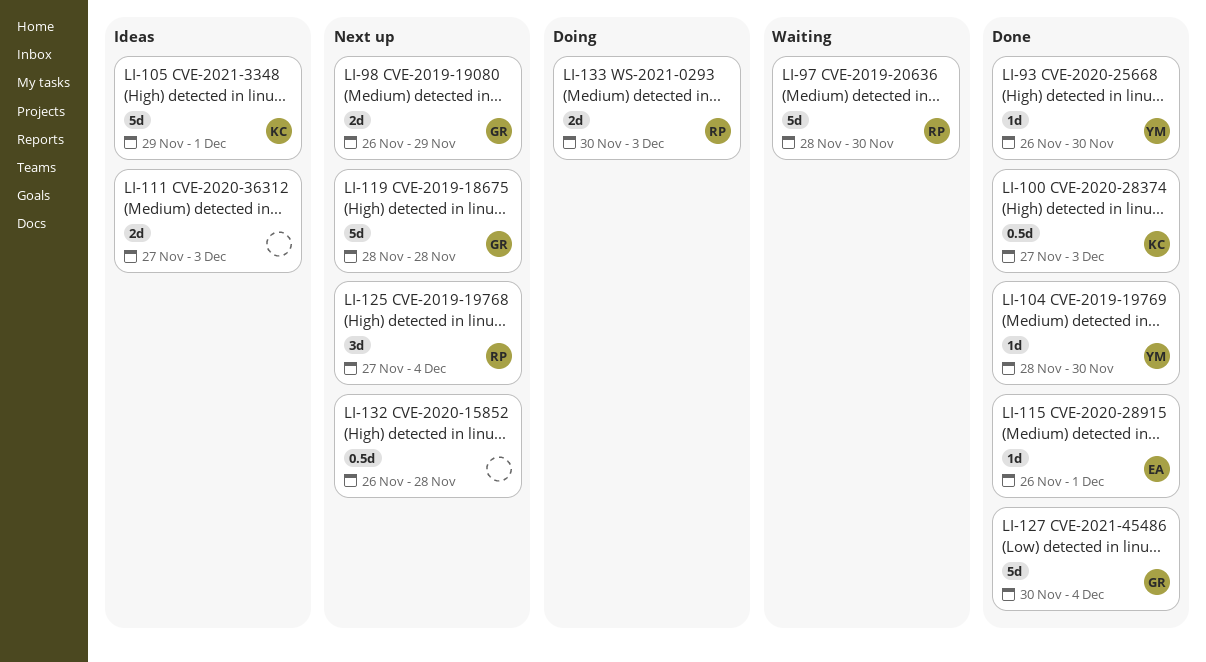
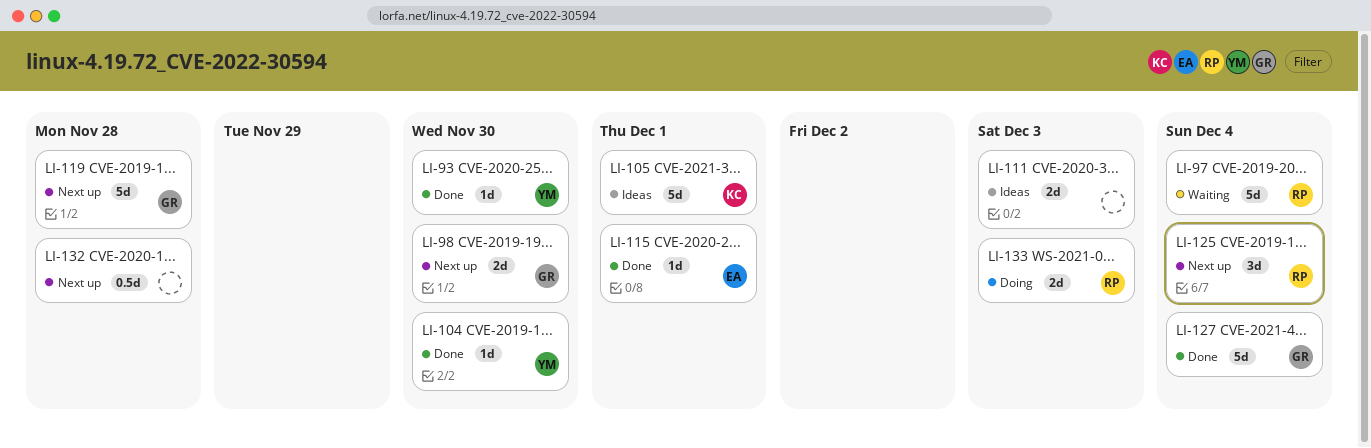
LI-97, due: Nov 30 -> Dec 4
LI-98, due: Nov 29 -> Nov 30
LI-100: present -> none

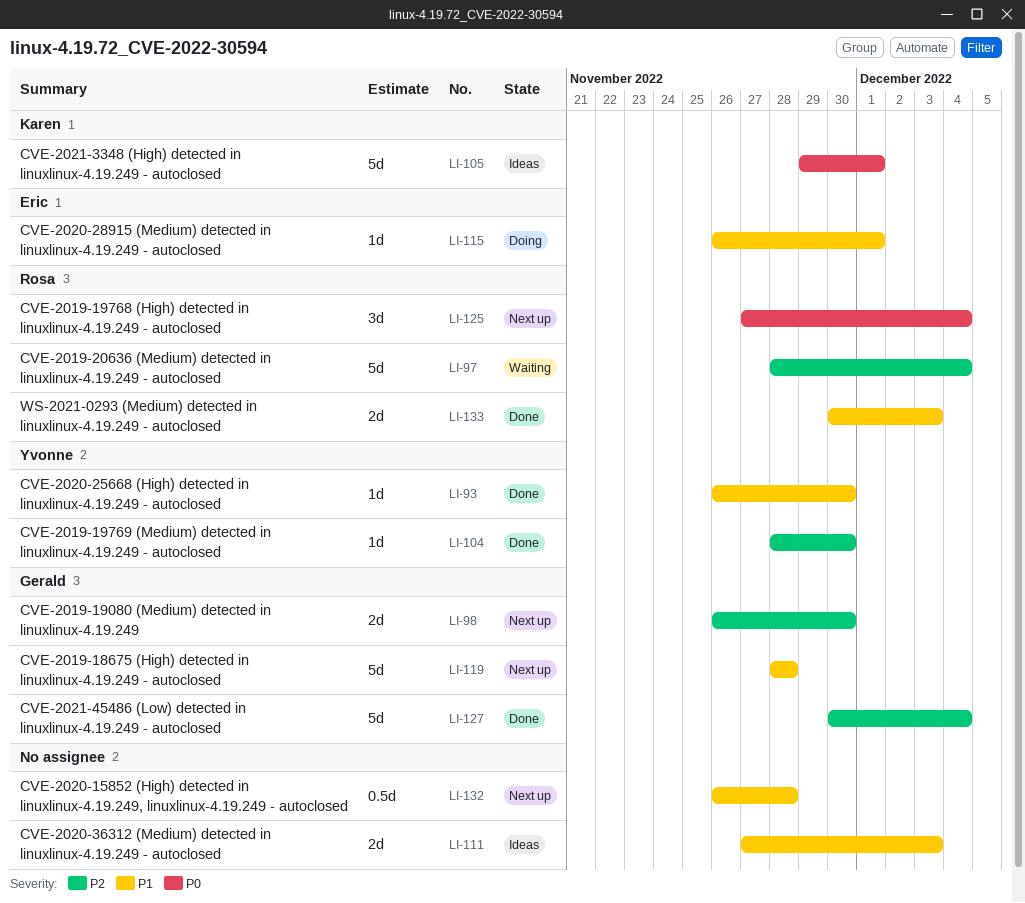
LI-115, status: Done -> Doing
LI-133, status: Doing -> Done

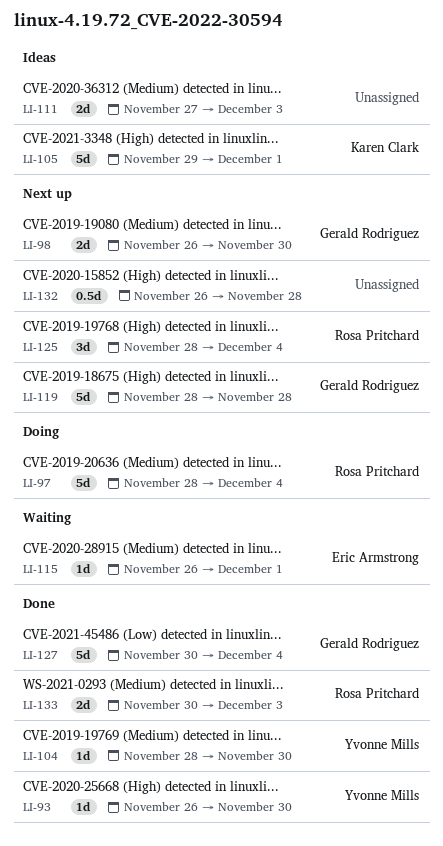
LI-97, status: Waiting -> Doing
LI-115, status: Doing -> Waiting
LI-125, start: Nov 27 -> Nov 28

